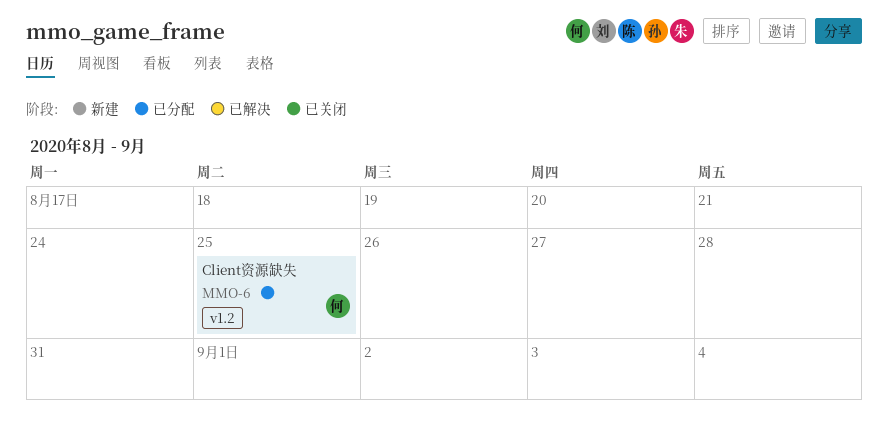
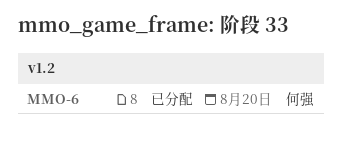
MMO-6, due: Aug 25 -> Aug 20

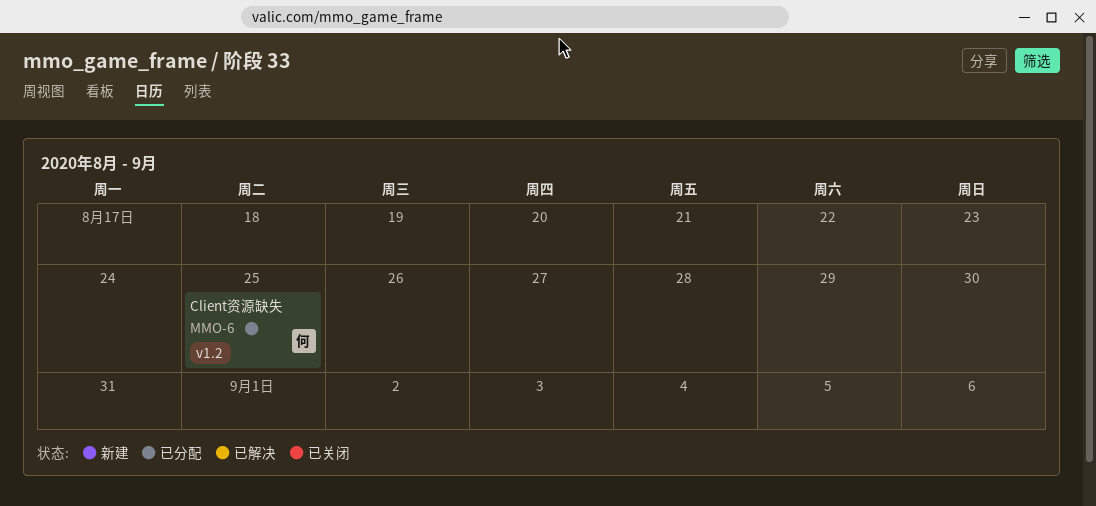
MMO-6, due: Aug 20 -> Aug 25

